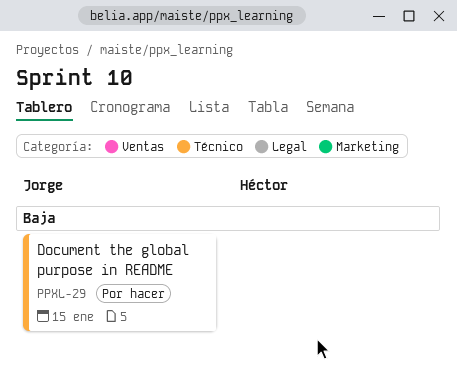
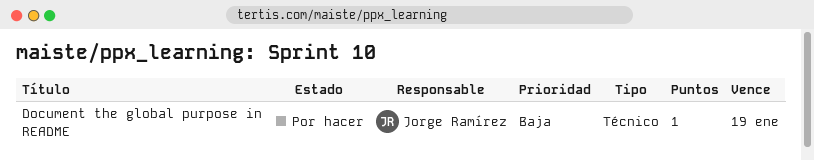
Document the global purpose in README, due: Jan 15 -> Jan 19

